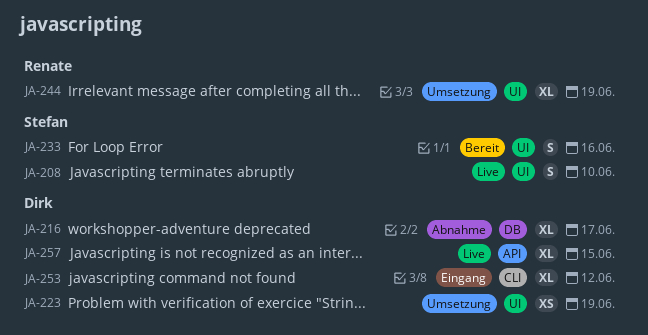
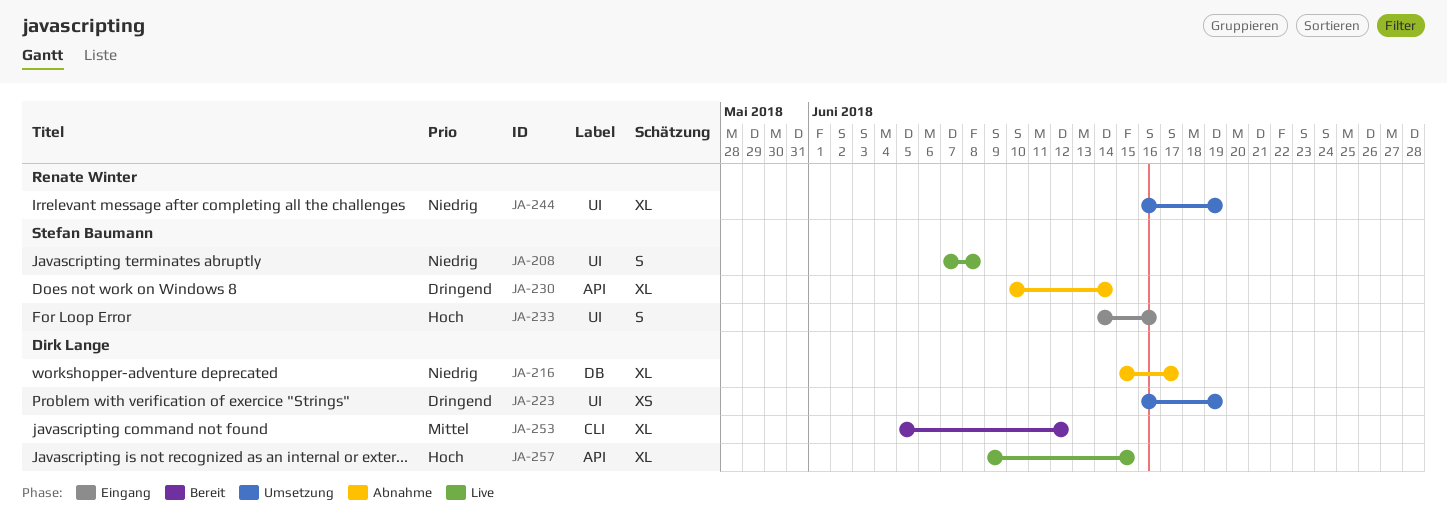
JA-208, due: Jun 10 -> Jun 8
JA-230: none -> present
JA-233, status: Bereit -> Eingang
JA-253, status: Eingang -> Bereit

